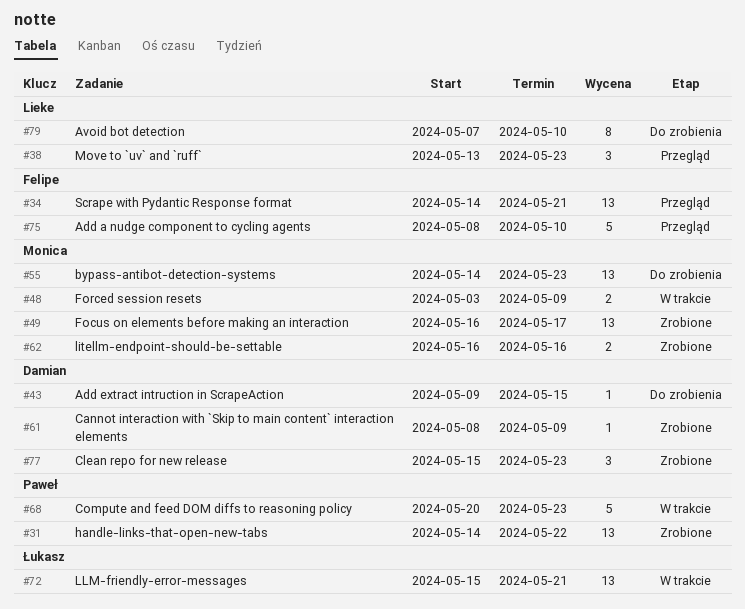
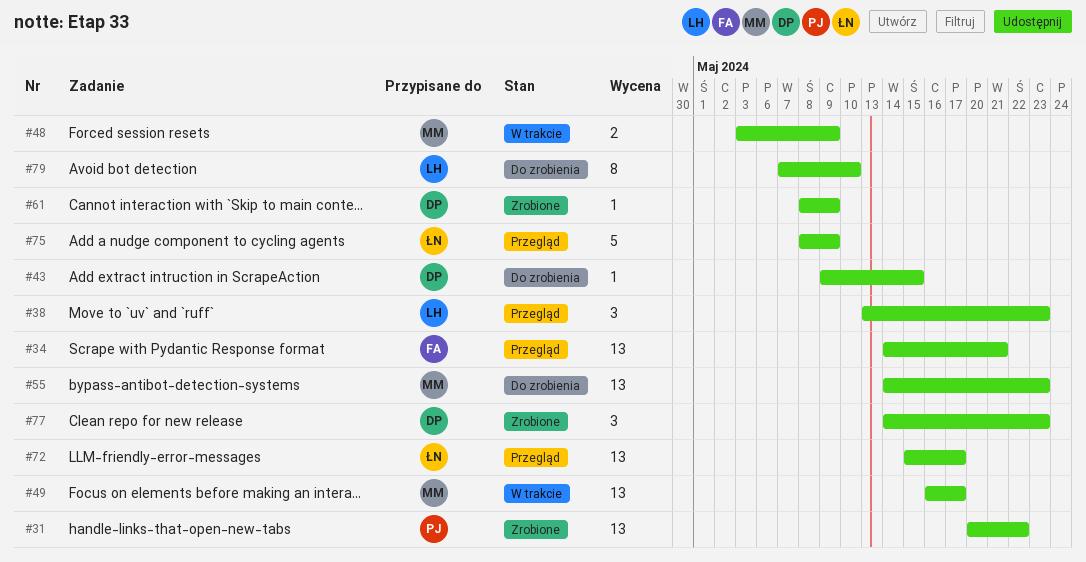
#31, start: May 14 -> May 20
#49, status: Zrobione -> W trakcie
#62: present -> none
#68: present -> none
#72, status: W trakcie -> Przegląd
#72, due: May 21 -> May 17
#75, owner: Felipe -> Łukasz
#75, due: May 10 -> May 9
#77, start: May 15 -> May 14

